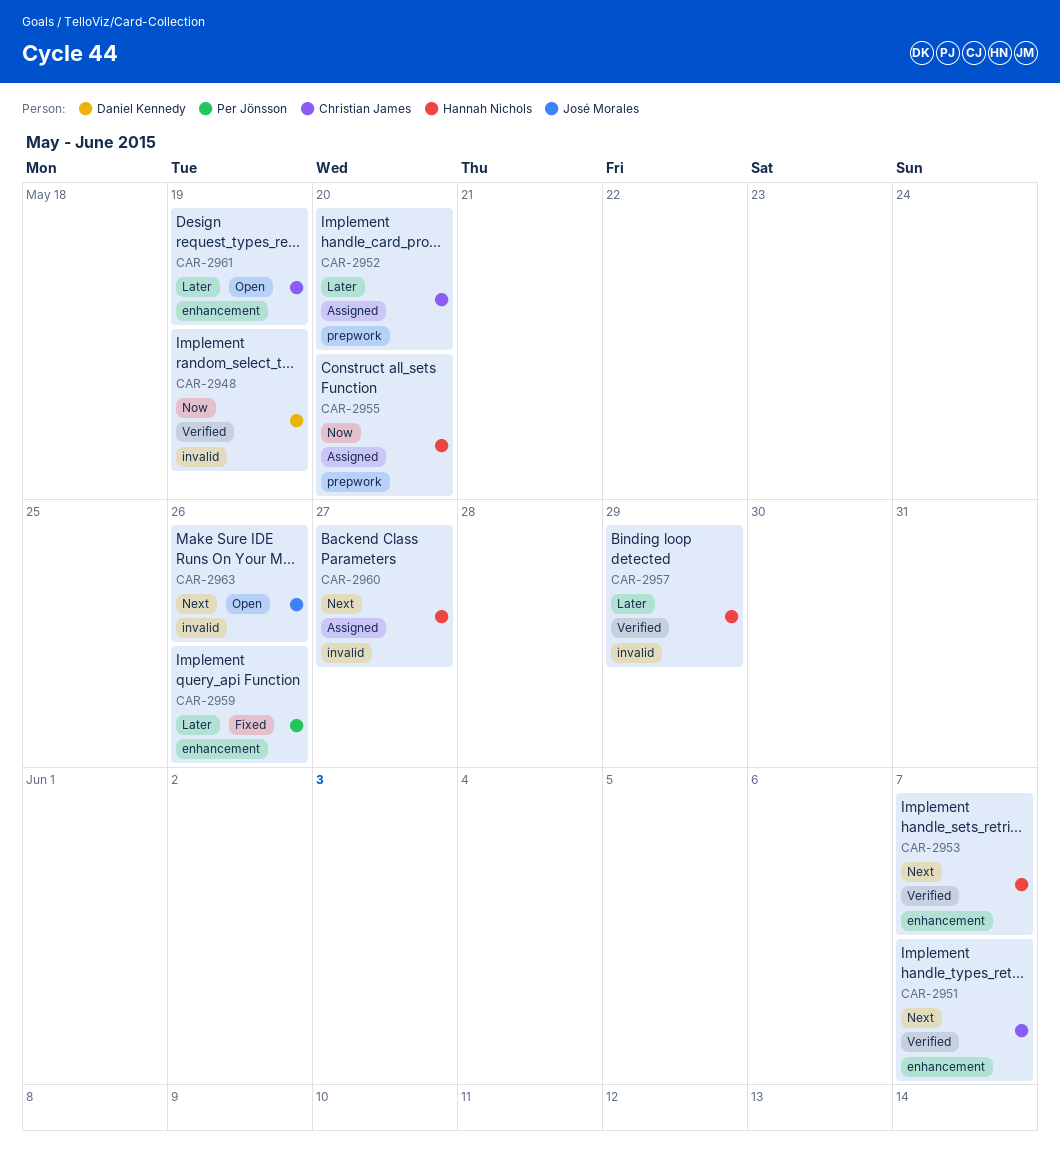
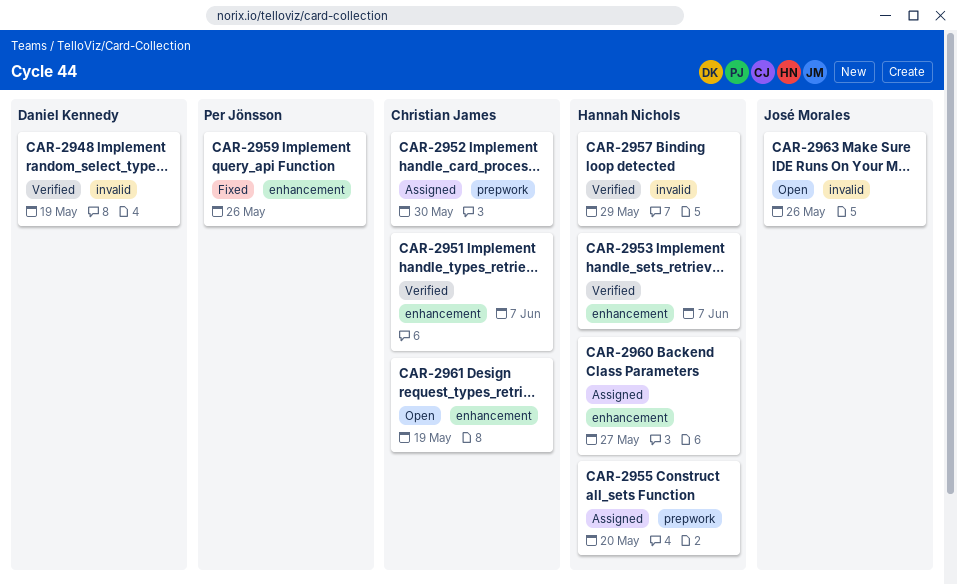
CAR-2952, due: May 20 -> May 30
CAR-2960, label: invalid -> enhancement

